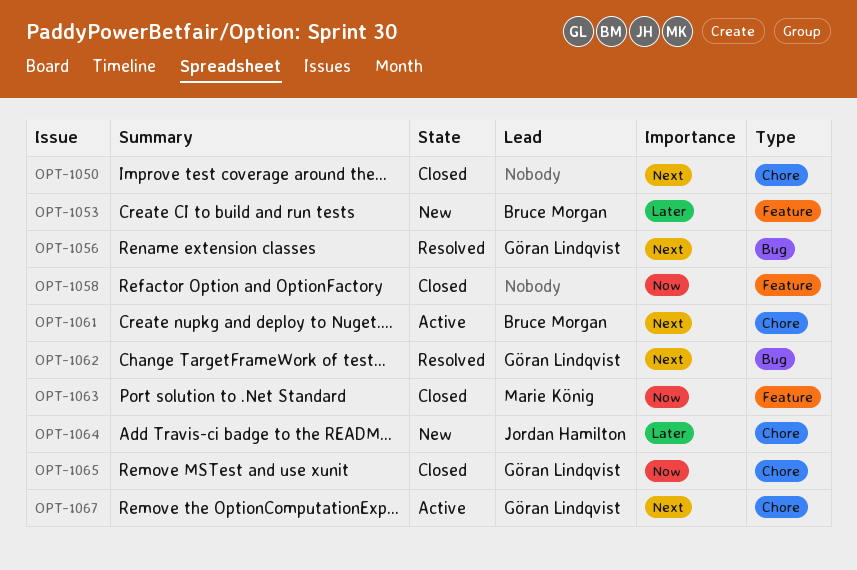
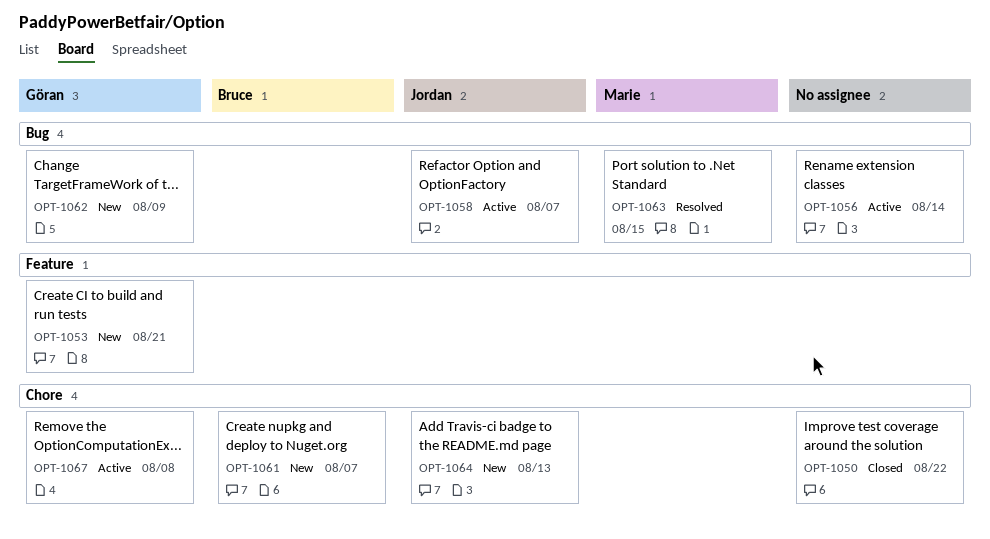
OPT-1053, owner: Bruce Morgan -> Göran Lindqvist
OPT-1056, status: Resolved -> Active
OPT-1056, owner: Göran Lindqvist -> none
OPT-1058, status: Closed -> Active
OPT-1058, owner: none -> Jordan Hamilton
OPT-1058, label: Feature -> Bug
OPT-1061, status: Active -> New
OPT-1062, status: Resolved -> New
OPT-1063, status: Closed -> Resolved
OPT-1063, label: Feature -> Bug
OPT-1065: present -> none

